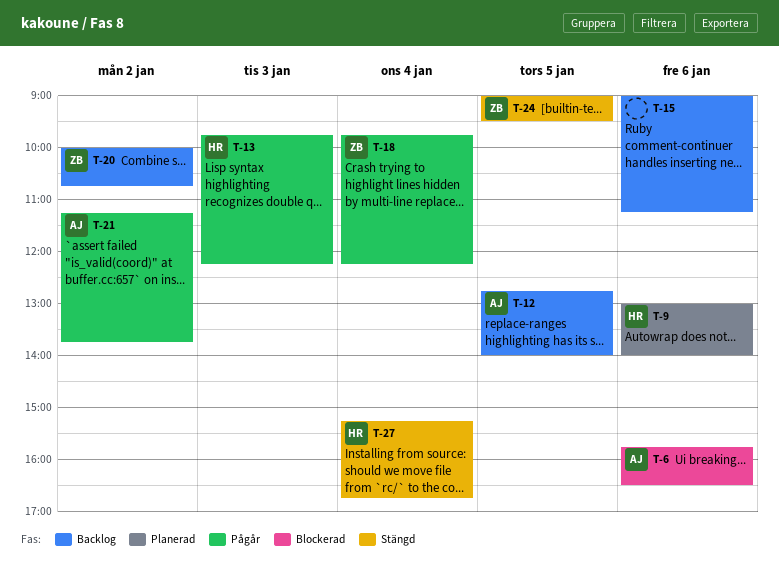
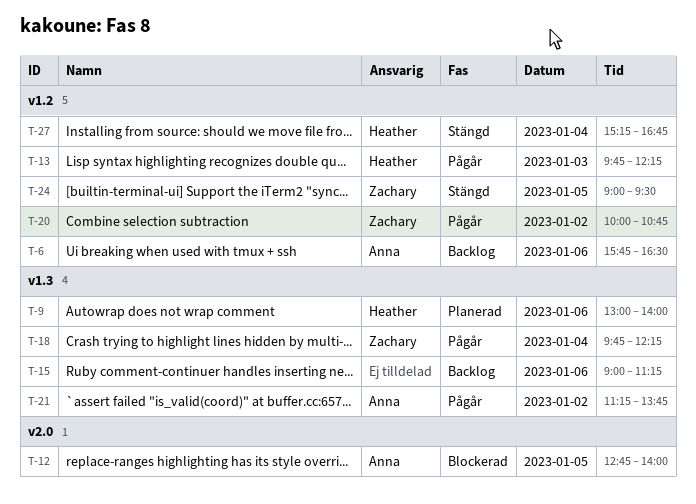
T-6, status: Blockerad -> Backlog
T-12, status: Backlog -> Blockerad
T-20, status: Backlog -> Pågår

